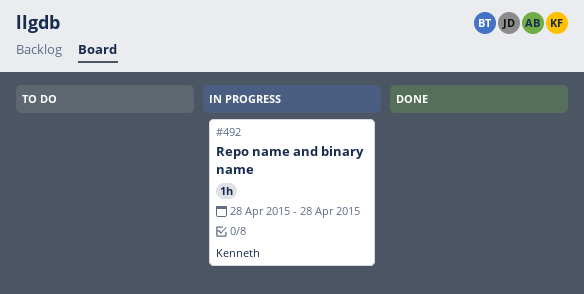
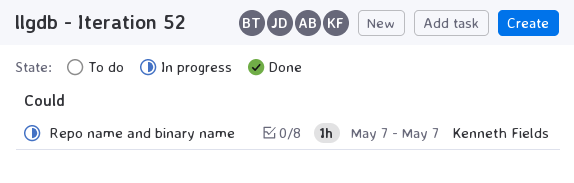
Repo name and binary name, start: Apr 28 -> May 7
Repo name and binary name, due: Apr 28 -> May 7

